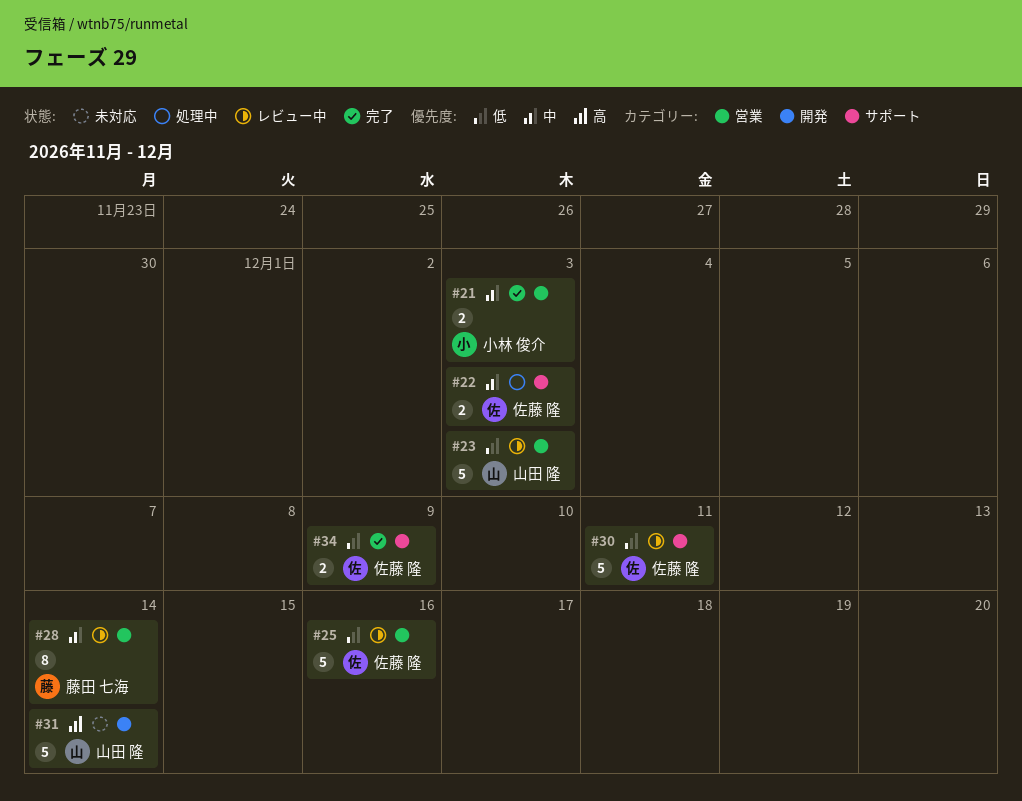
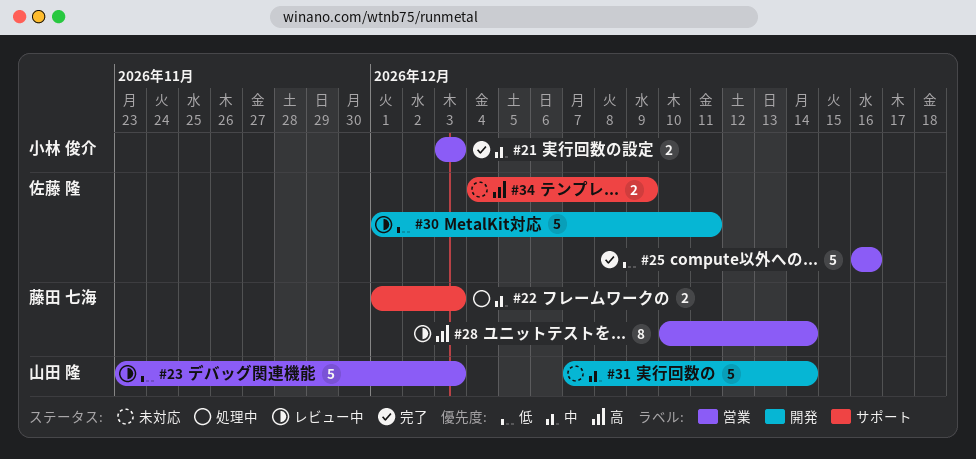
#22, owner: 佐藤 隆 -> 藤田 七海
#25, status: レビュー中 -> 完了
#28, priority: 中 -> 高
#30, label: サポート -> 開発
#31, priority: 高 -> 中
#34, status: 完了 -> 未対応
#34, priority: 低 -> 高

